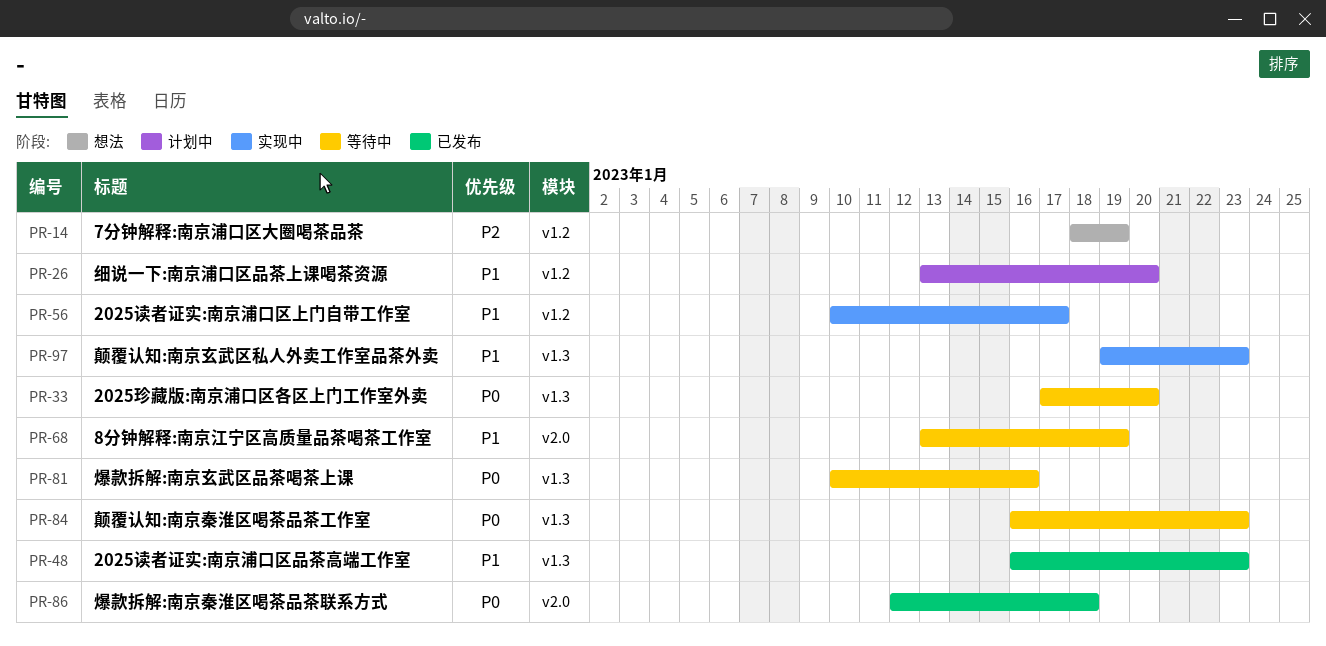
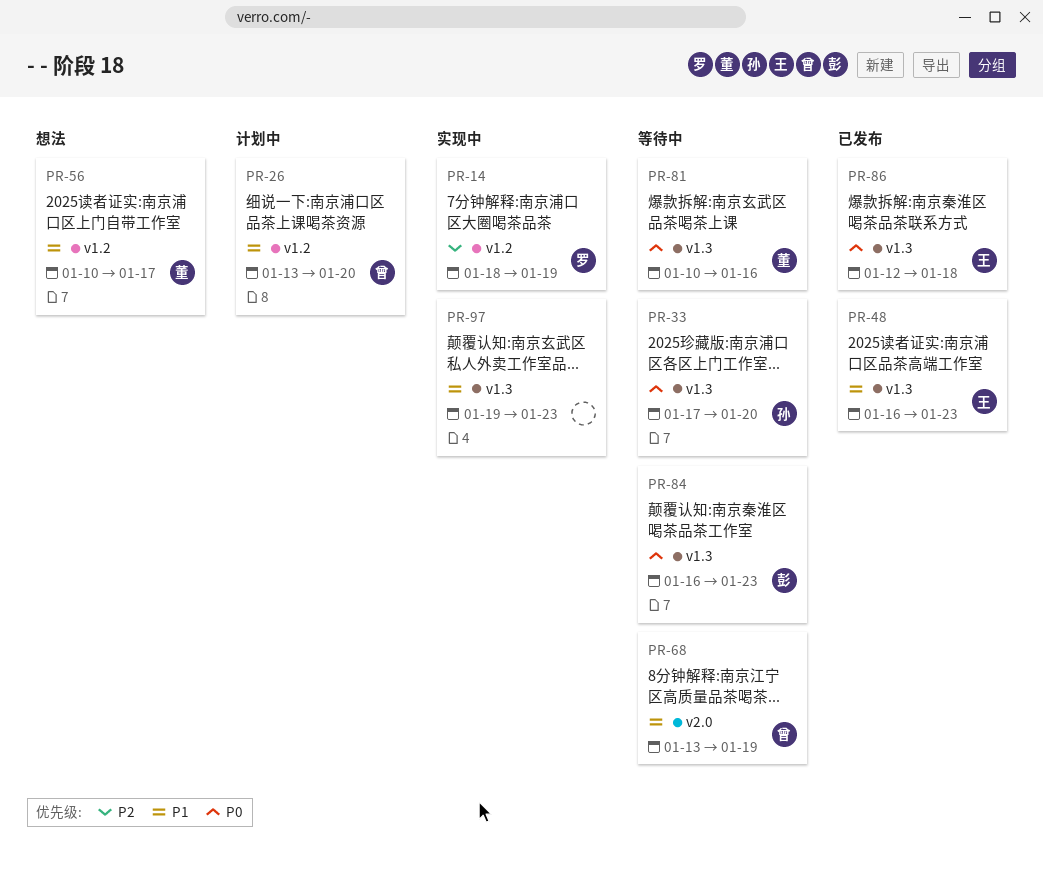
PR-14, status: 想法 -> 实现中
PR-56, status: 实现中 -> 想法
PR-86, label: v2.0 -> v1.3

